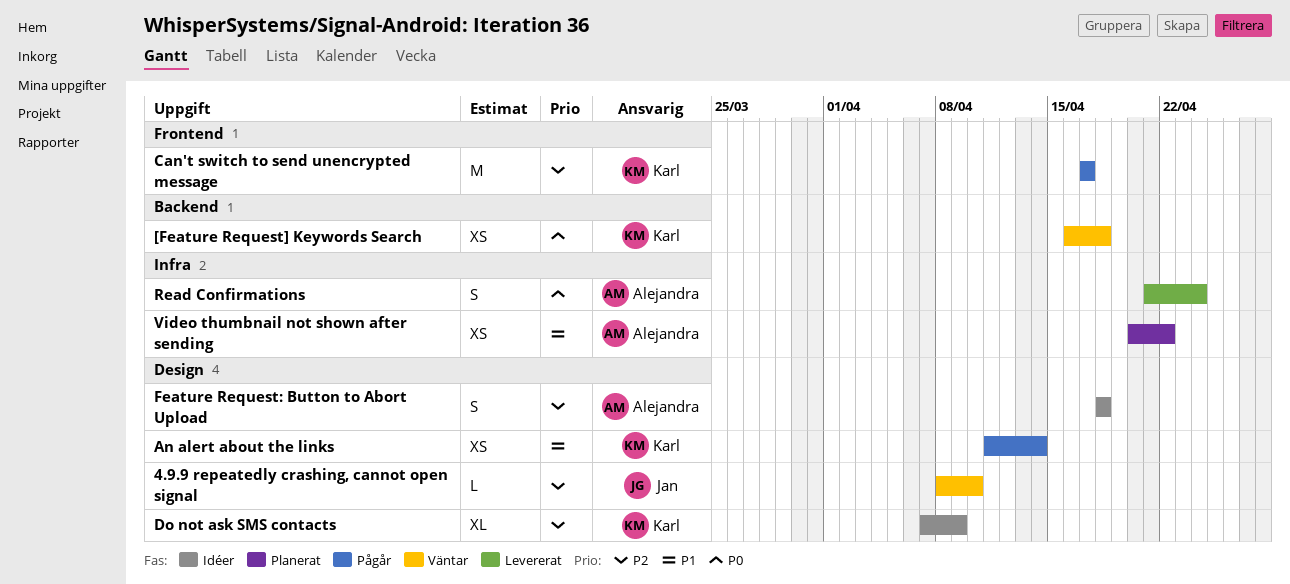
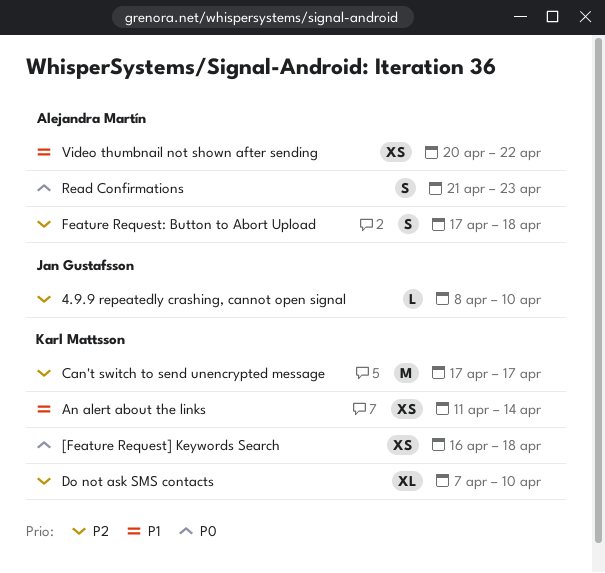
Do not ask SMS contacts, due: Apr 9 -> Apr 10
Feature Request: Button to Abort Upload, start: Apr 18 -> Apr 17
Read Confirmations, due: Apr 24 -> Apr 23

